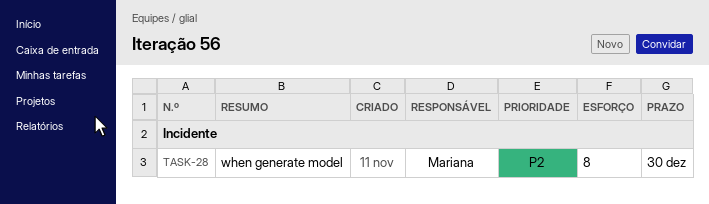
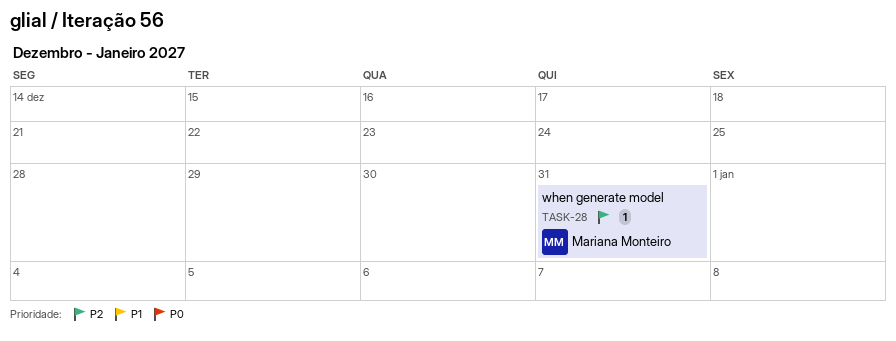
TASK-28, estimate: 8 -> 1
TASK-28, due: Dec 30 -> Dec 31

